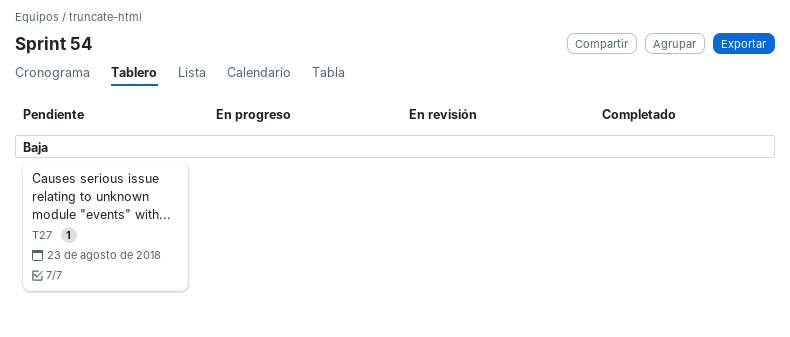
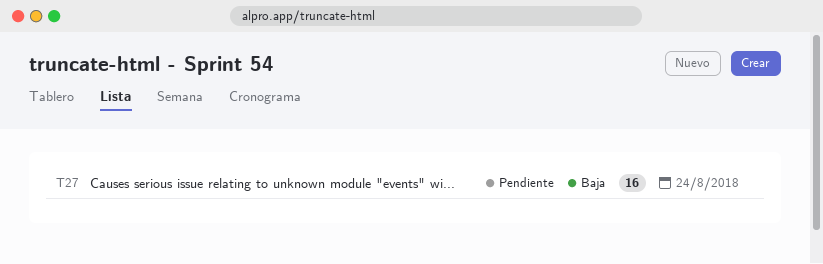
T27, estimate: 1 -> 16
T27, due: Aug 23 -> Aug 24

